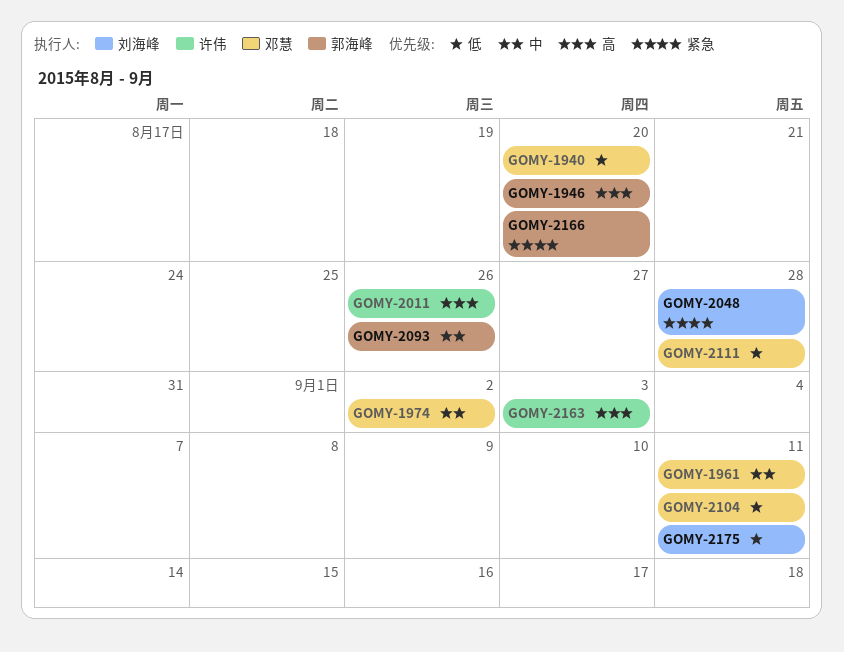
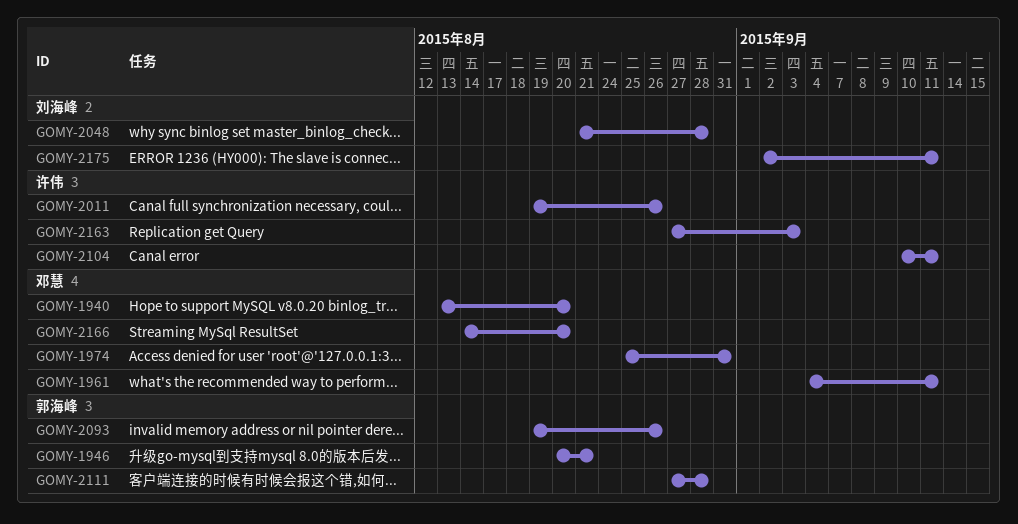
GOMY-1946, due: Aug 20 -> Aug 21
GOMY-1974, due: Sep 2 -> Aug 31
GOMY-2104, owner: 邓慧 -> 许伟
GOMY-2111, owner: 邓慧 -> 郭海峰
GOMY-2166, owner: 郭海峰 -> 邓慧

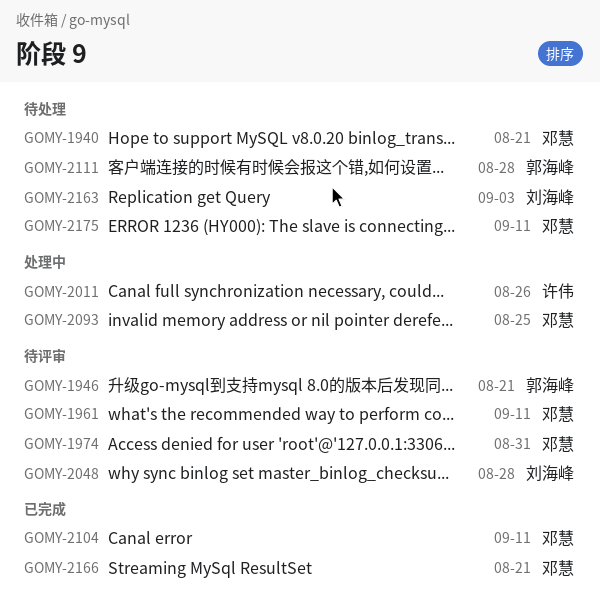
GOMY-1940, due: Aug 20 -> Aug 21
GOMY-2093, owner: 郭海峰 -> 邓慧
GOMY-2093, due: Aug 26 -> Aug 25
GOMY-2104, owner: 许伟 -> 邓慧
GOMY-2163, owner: 许伟 -> 刘海峰
GOMY-2166, due: Aug 20 -> Aug 21
GOMY-2175, owner: 刘海峰 -> 邓慧

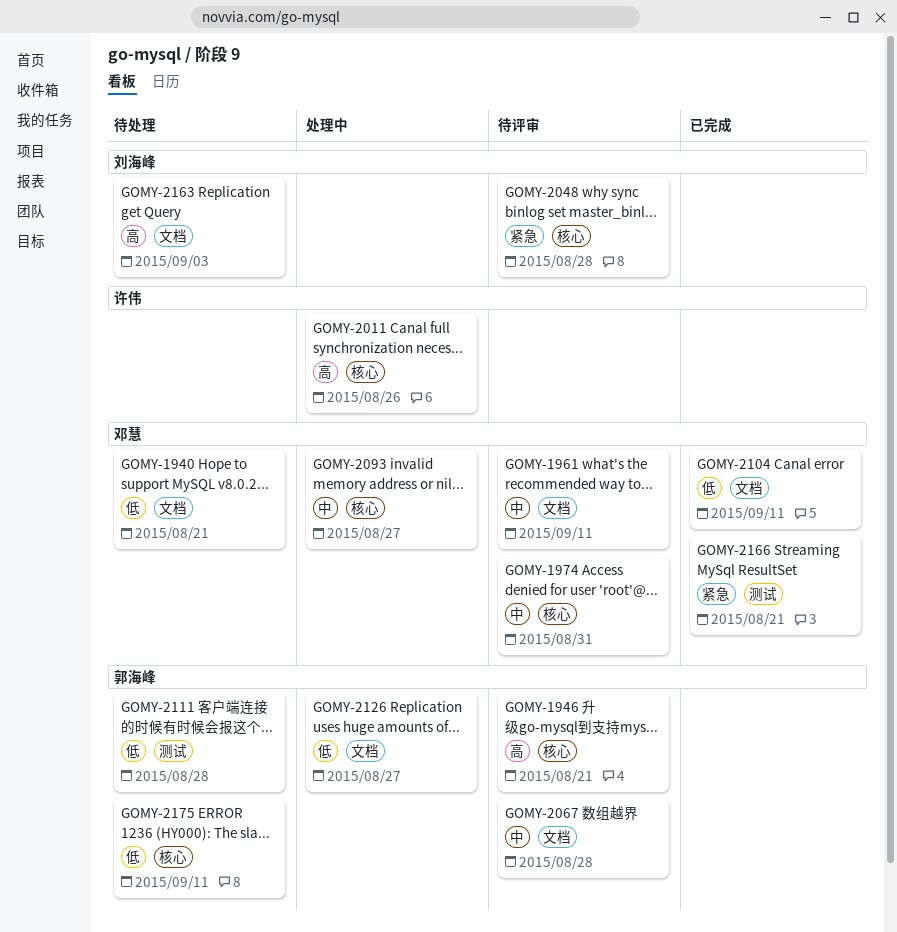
GOMY-2067: none -> present
GOMY-2093, due: Aug 25 -> Aug 27
GOMY-2126: none -> present
GOMY-2175, owner: 邓慧 -> 郭海峰

